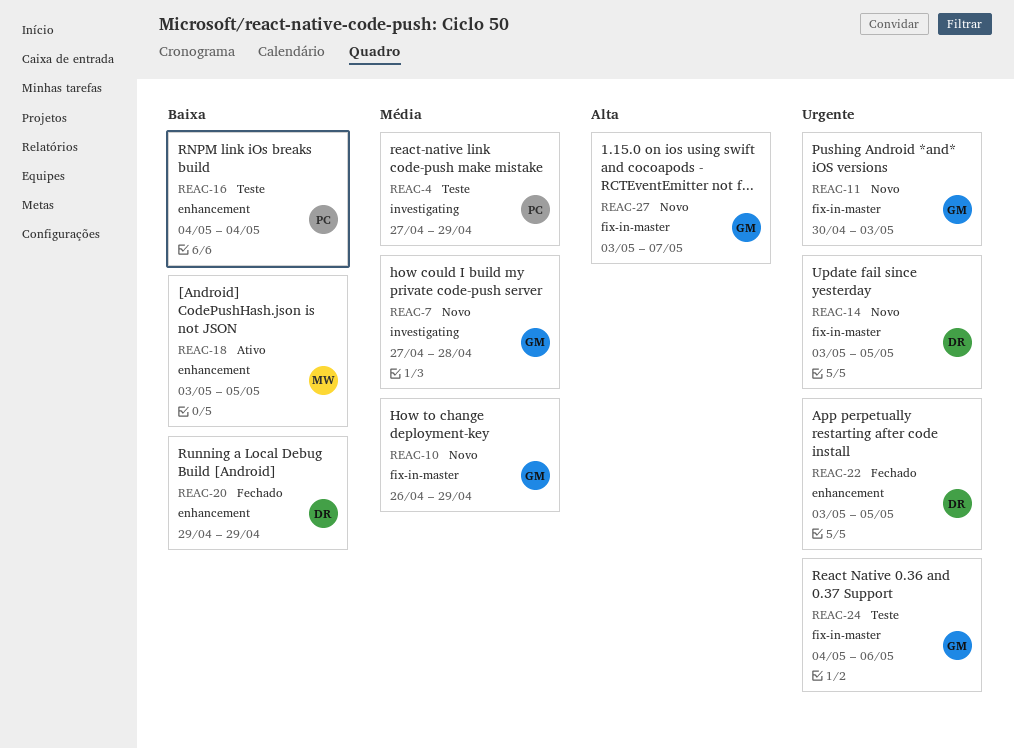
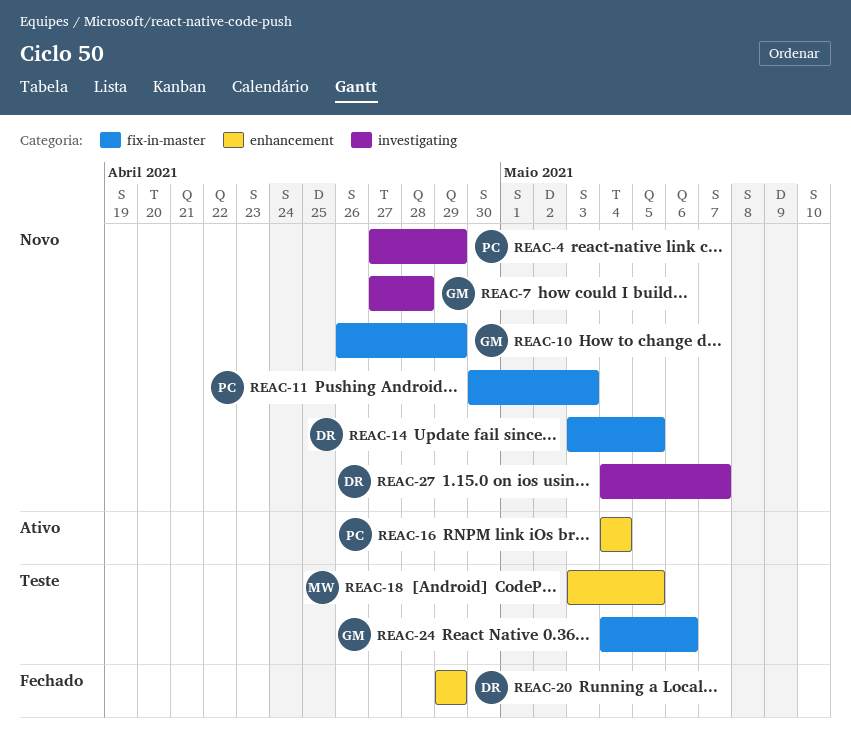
REAC-4, status: Teste -> Novo
REAC-11, owner: GM -> PC
REAC-16, status: Teste -> Ativo
REAC-18, status: Ativo -> Teste
REAC-22: present -> none
REAC-27, owner: GM -> DR
REAC-27, label: fix-in-master -> investigating
REAC-27, start: May 3 -> May 4

